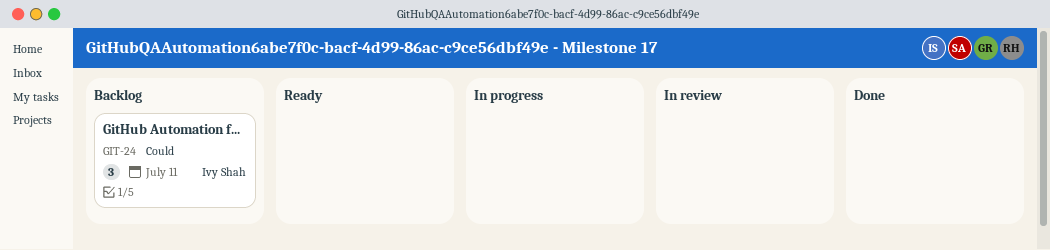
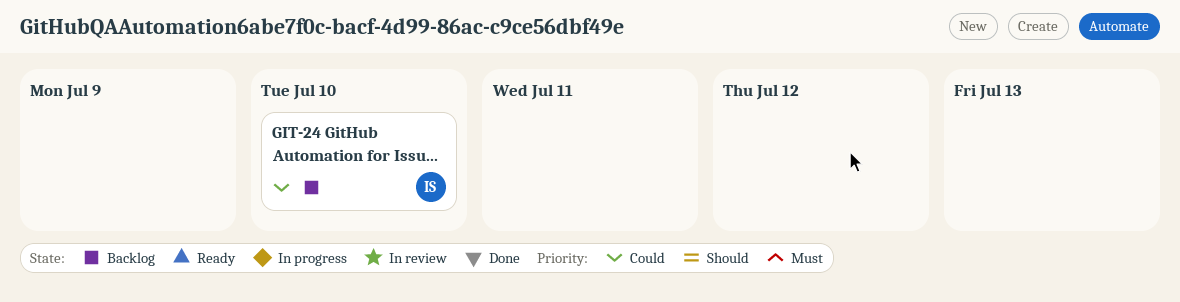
GIT-24, due: Jul 11 -> Jul 10

